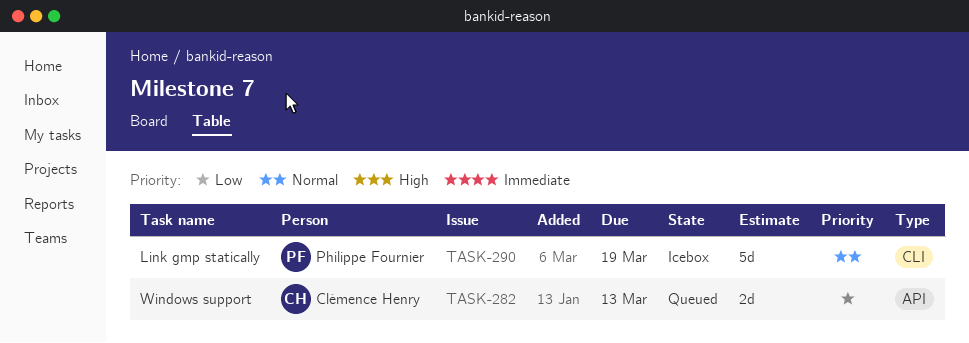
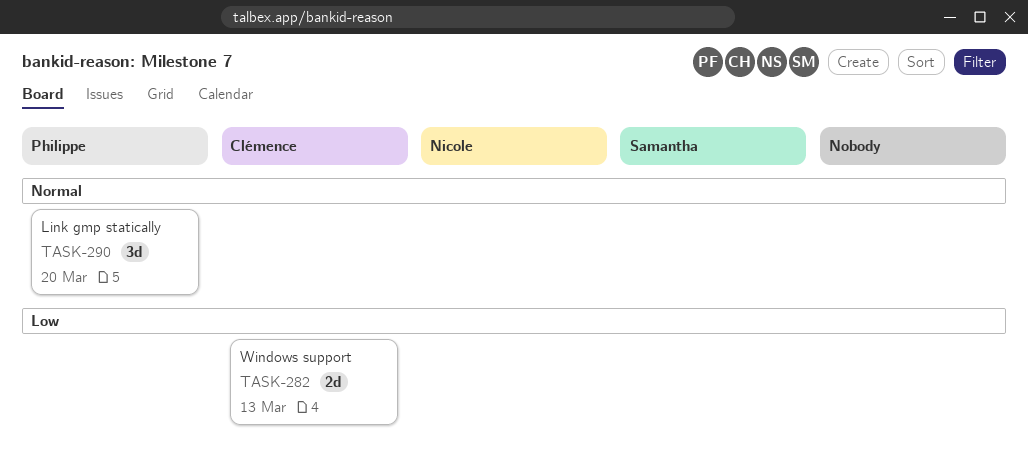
TASK-290, estimate: 5d -> 3d
TASK-290, due: Mar 19 -> Mar 20

